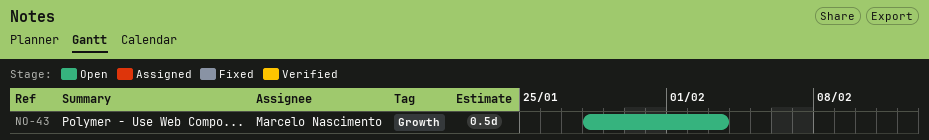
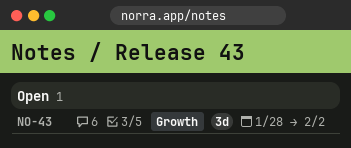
NO-43, estimate: 0.5d -> 3d
NO-43, due: Feb 3 -> Feb 2

